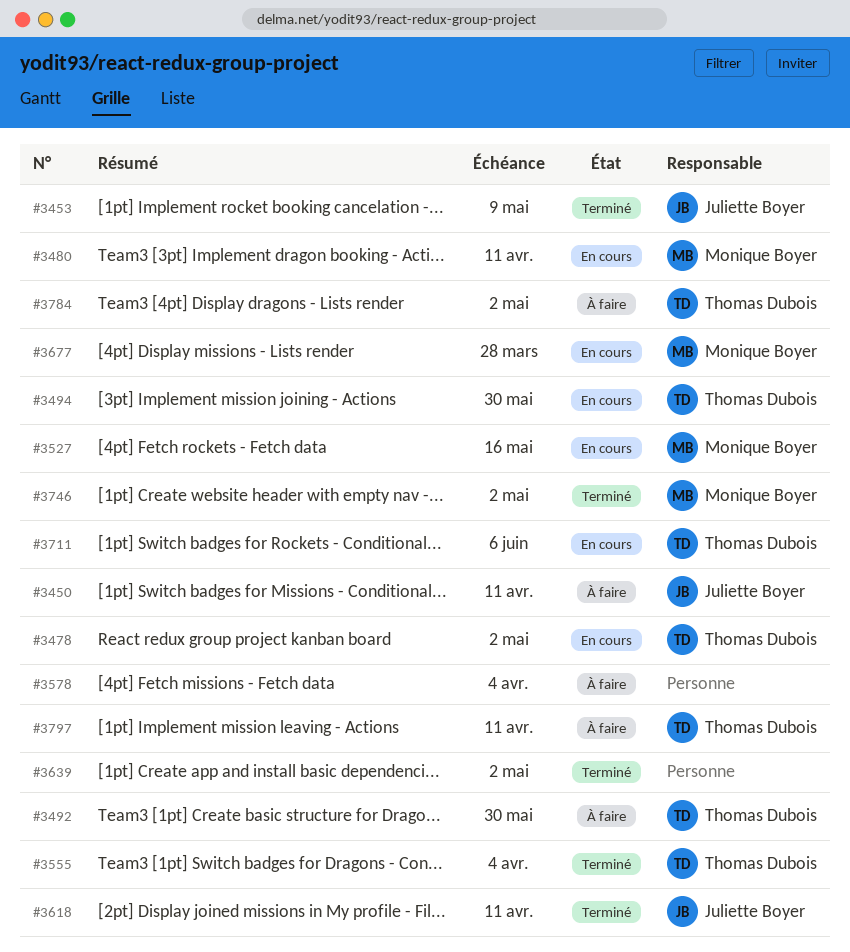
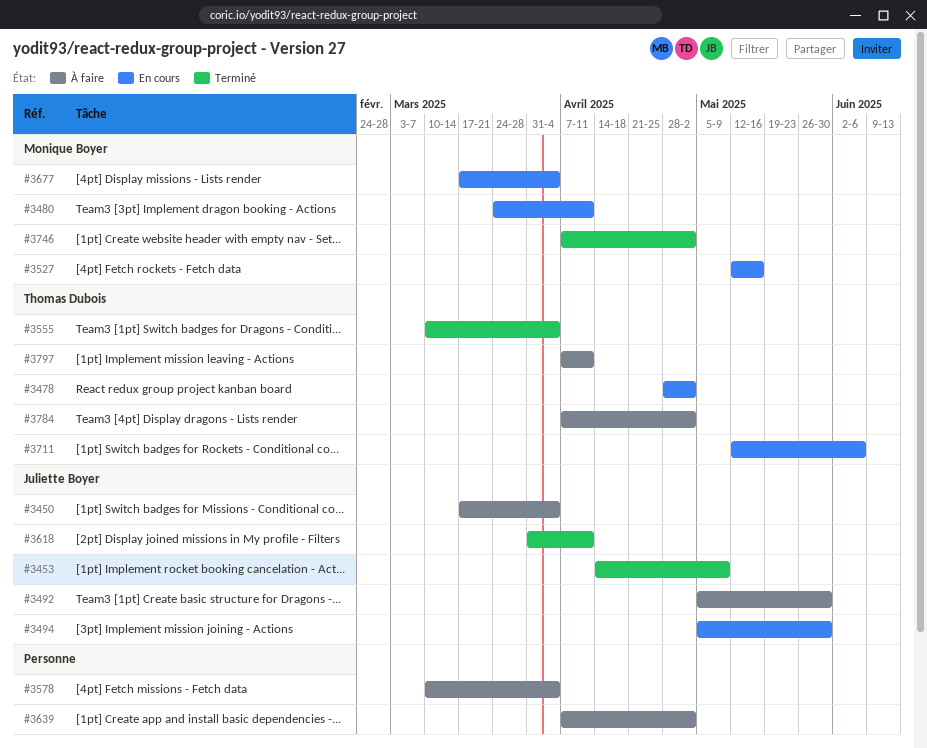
#3450, due: Apr 11 -> Apr 4
#3492, owner: Thomas Dubois -> Juliette Boyer
#3494, owner: Thomas Dubois -> Juliette Boyer
#3639, status: Terminé -> À faire
#3677, due: Mar 28 -> Apr 4

